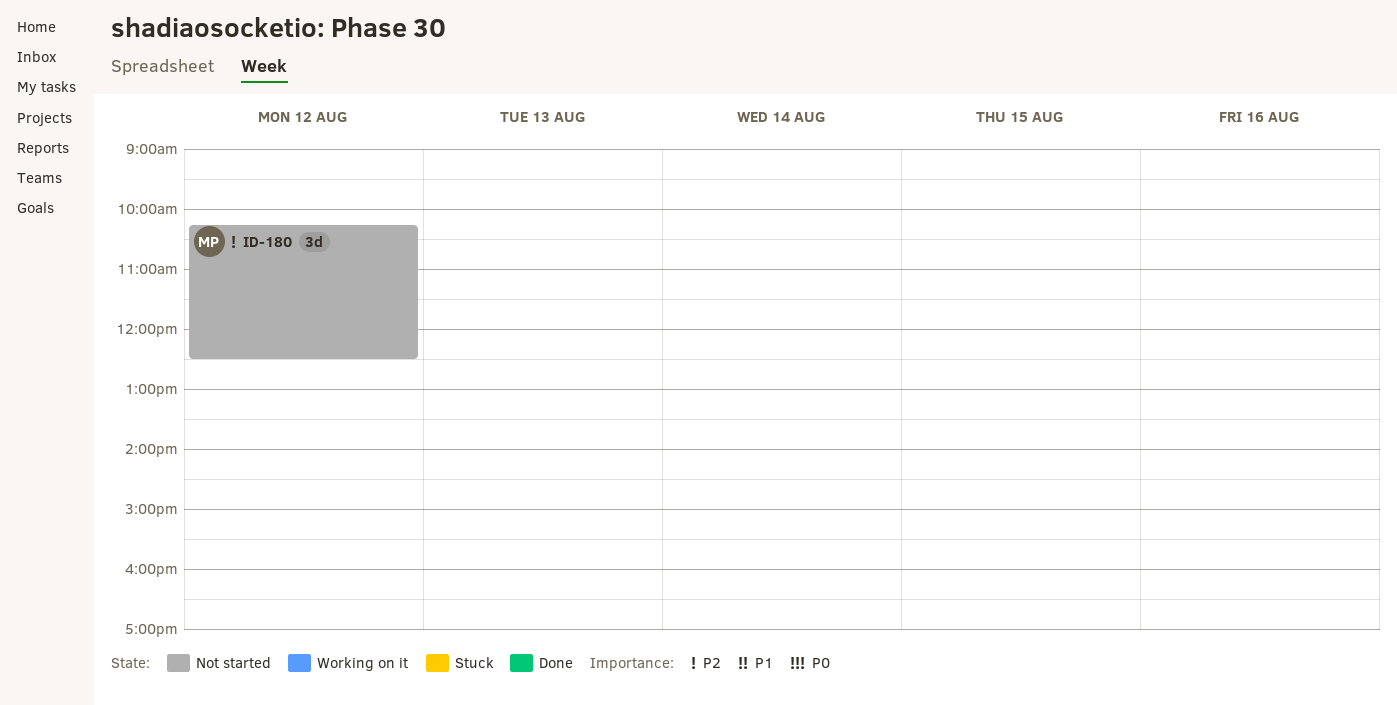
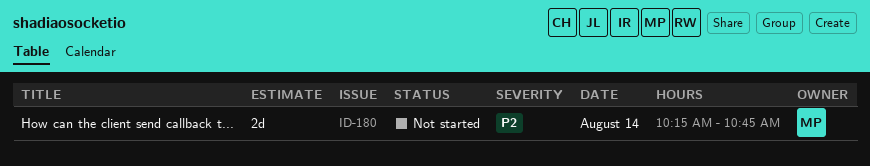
ID-180, estimate: 3d -> 2d
ID-180, day: Aug 12 -> Aug 14
ID-180, ends: 12:30 -> 10:45

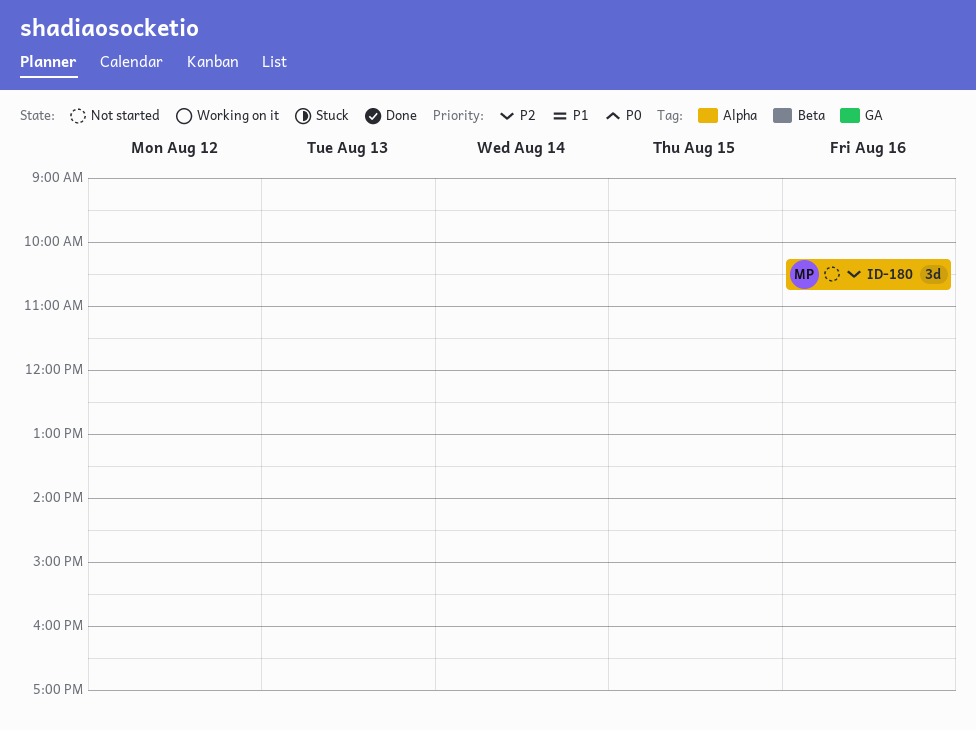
ID-180, estimate: 2d -> 3d
ID-180, day: Aug 14 -> Aug 16

